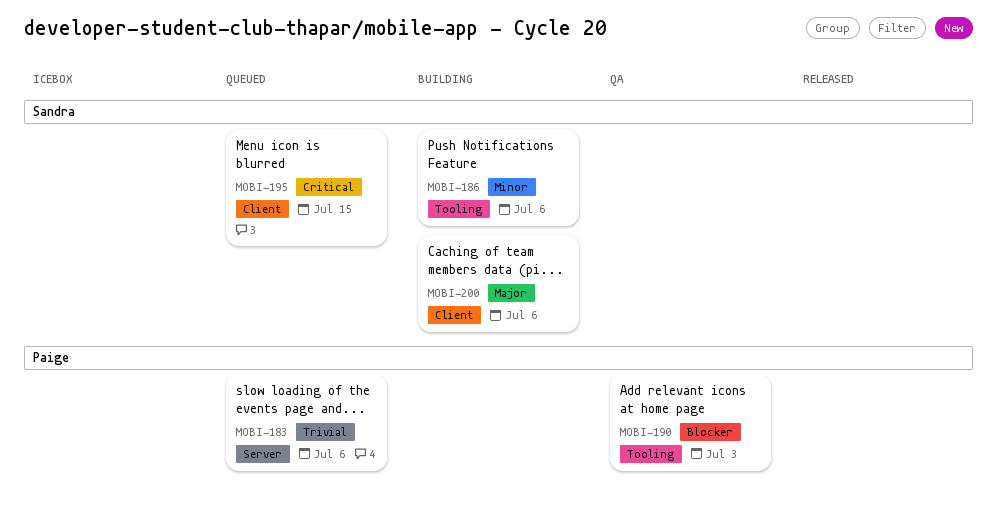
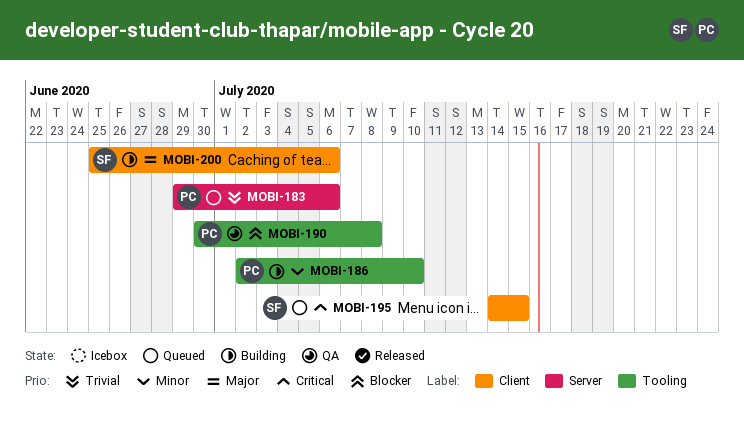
MOBI-186, owner: Sandra -> Paige
MOBI-186, due: Jul 6 -> Jul 10
MOBI-190, due: Jul 3 -> Jul 8

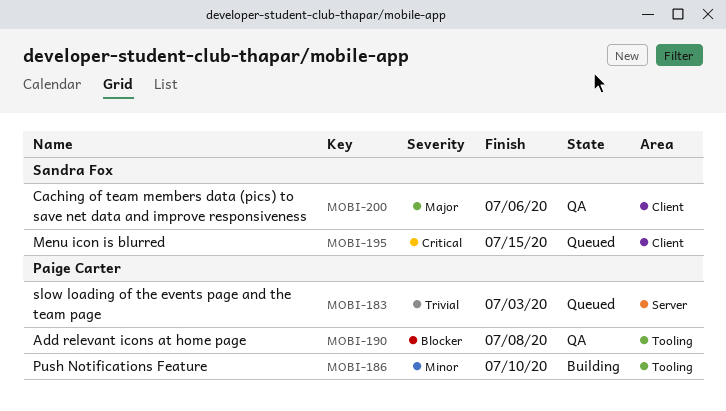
MOBI-183, due: Jul 6 -> Jul 3
MOBI-200, status: Building -> QA

